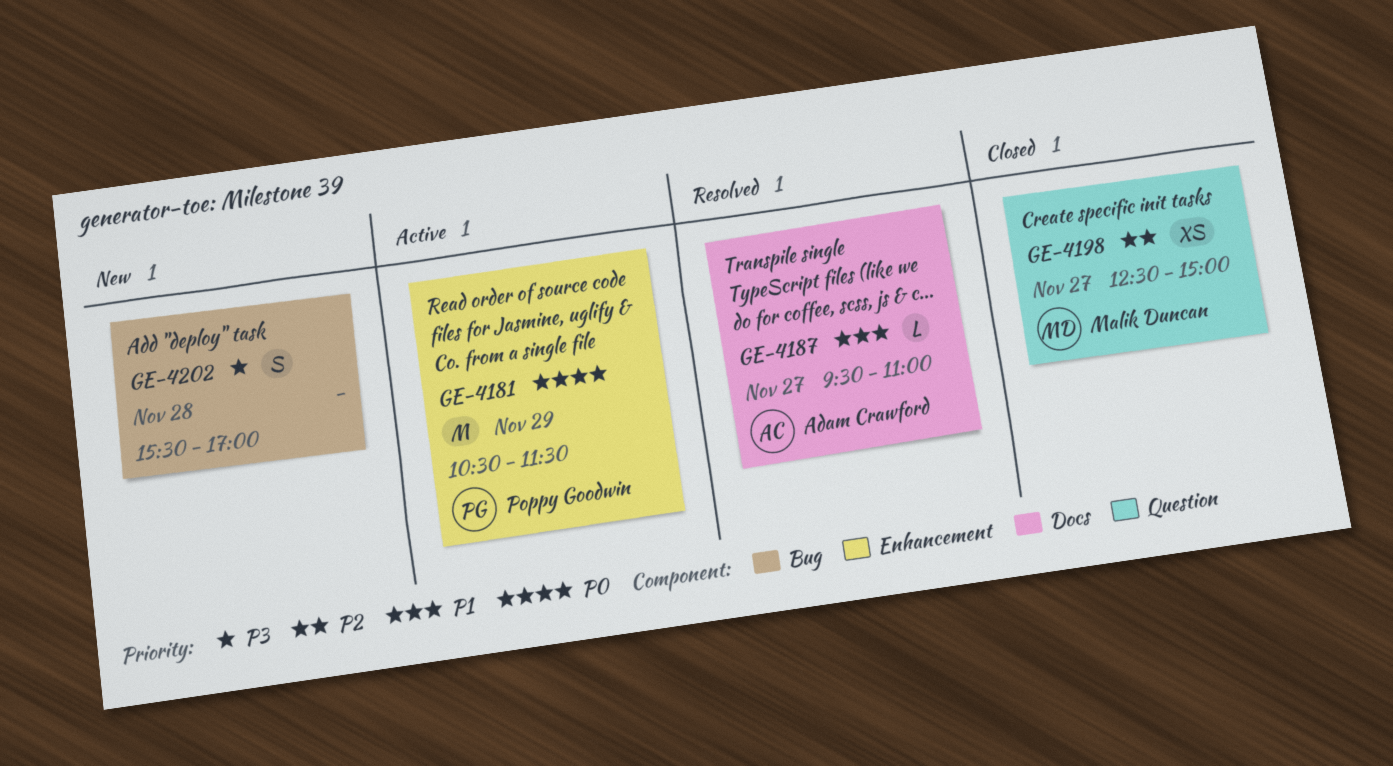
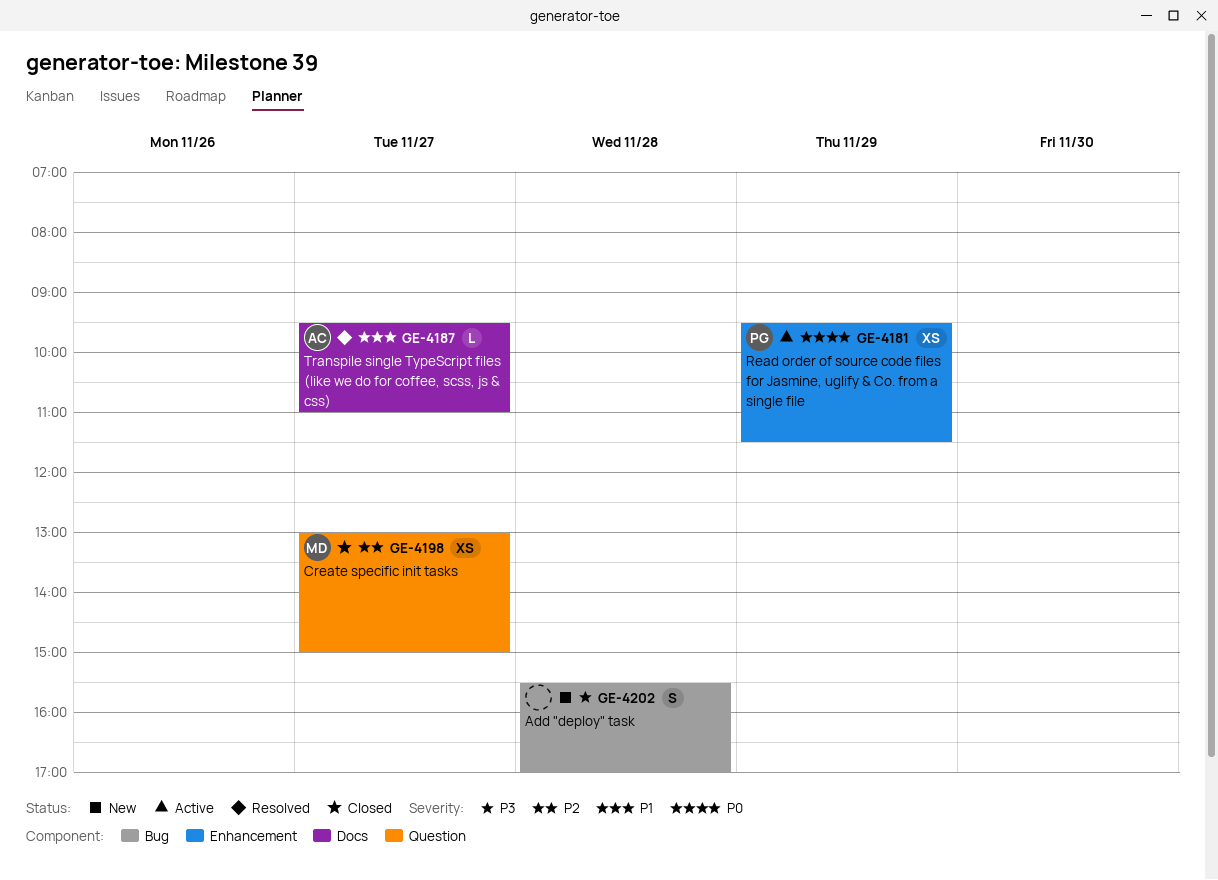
GE-4181, estimate: M -> XS
GE-4181, begins: 10:30 -> 09:30
GE-4198, begins: 12:30 -> 13:00

